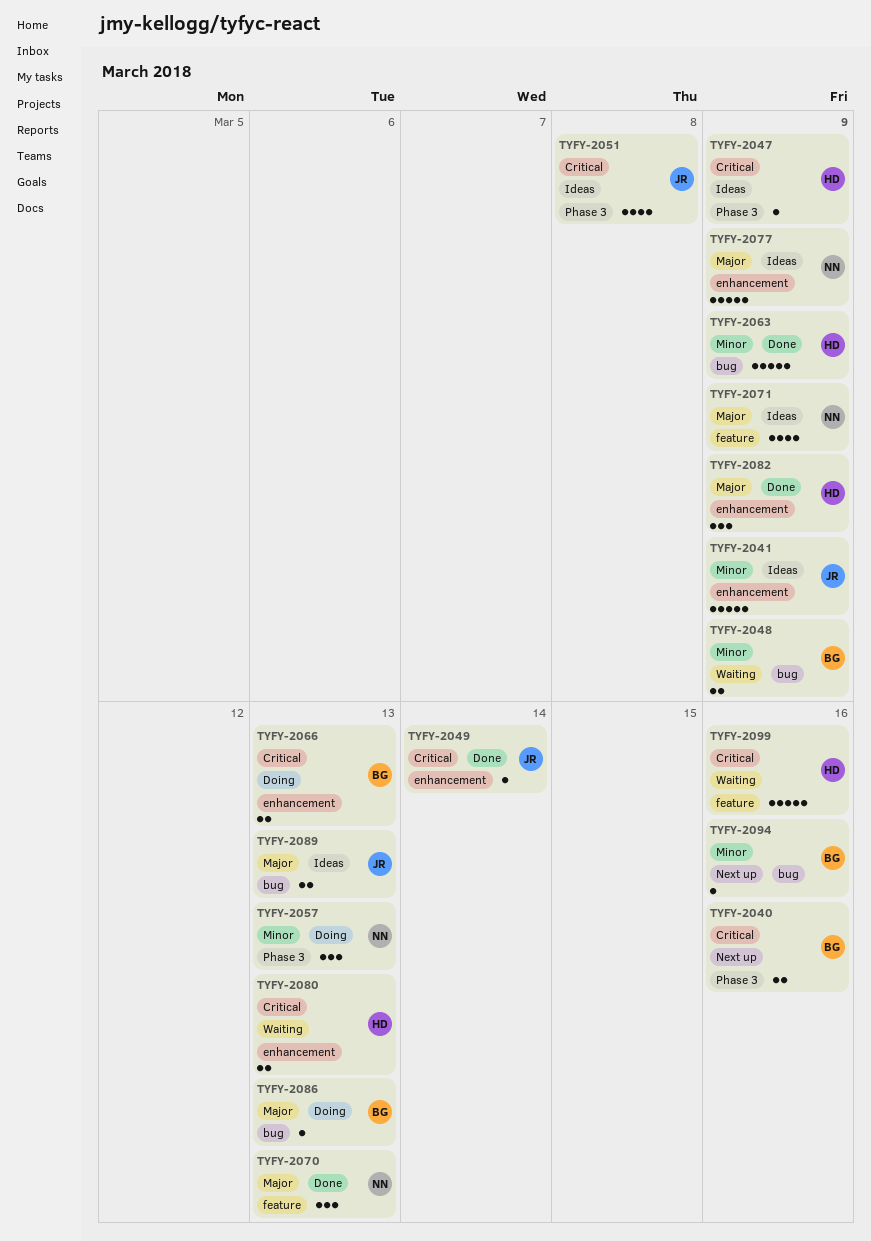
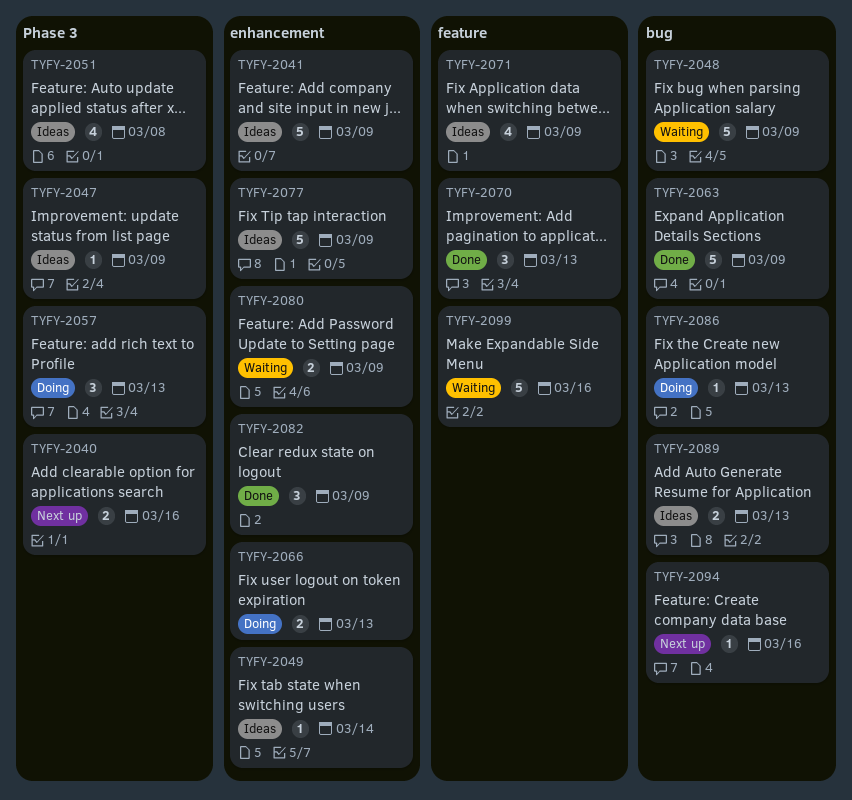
TYFY-2048, estimate: 2 -> 5
TYFY-2049, status: Done -> Ideas
TYFY-2080, due: Mar 13 -> Mar 9

